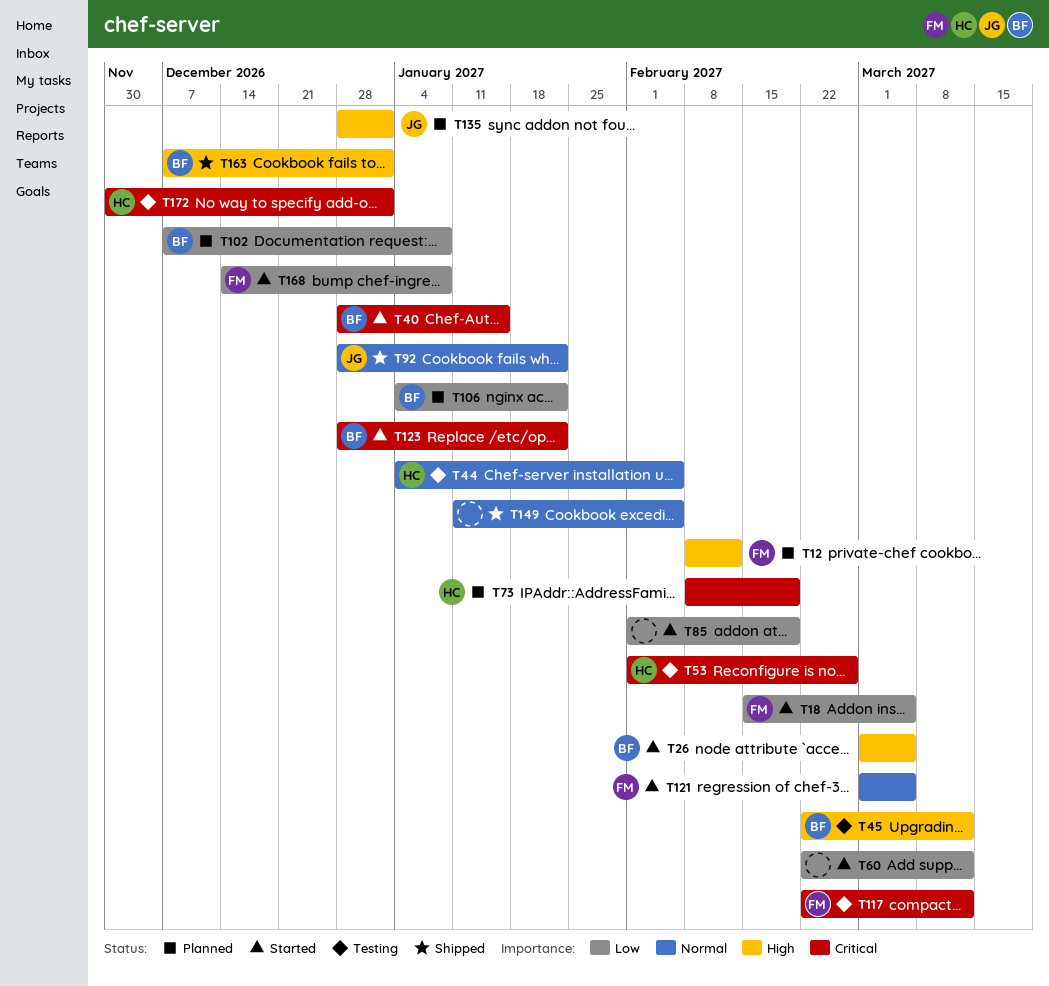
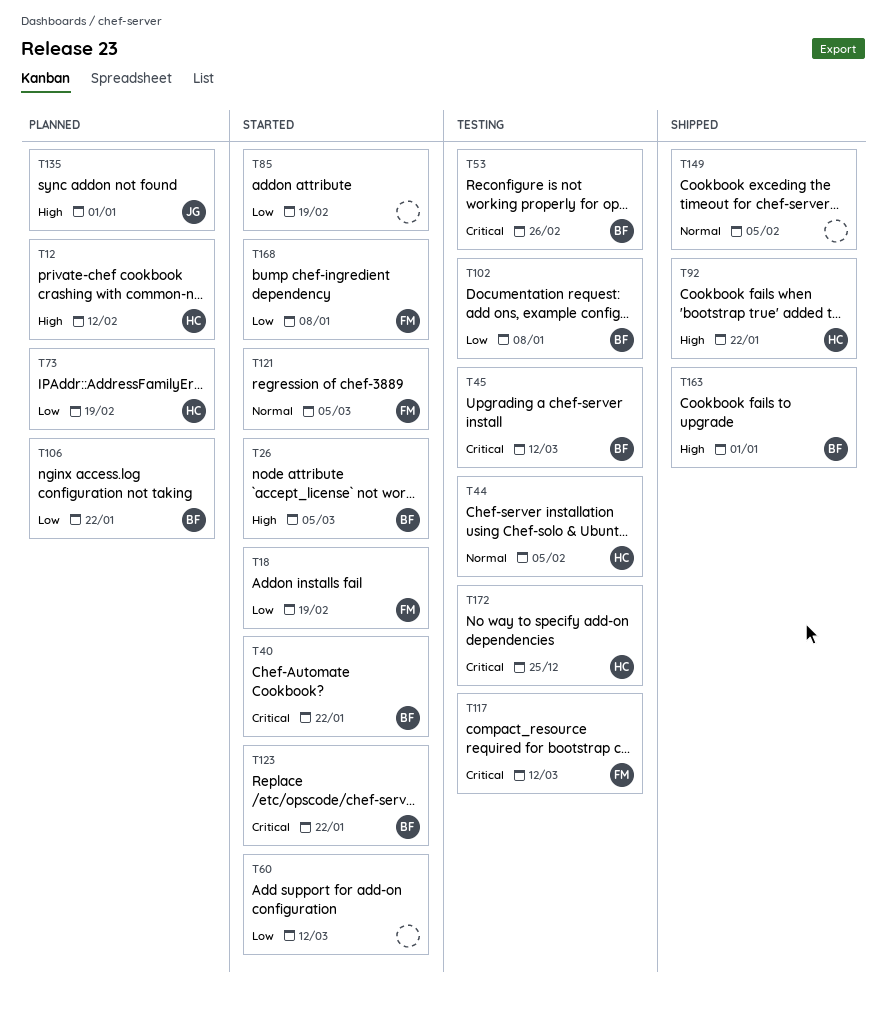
T12, owner: FM -> HC
T18, due: Mar 5 -> Feb 19
T40, due: Jan 15 -> Jan 22
T45, priority: High -> Critical
T53, owner: HC -> BF
T73, priority: Critical -> Low
T92, owner: JG -> HC
T92, priority: Normal -> High
T102, status: Planned -> Testing
T172, due: Jan 1 -> Dec 25

